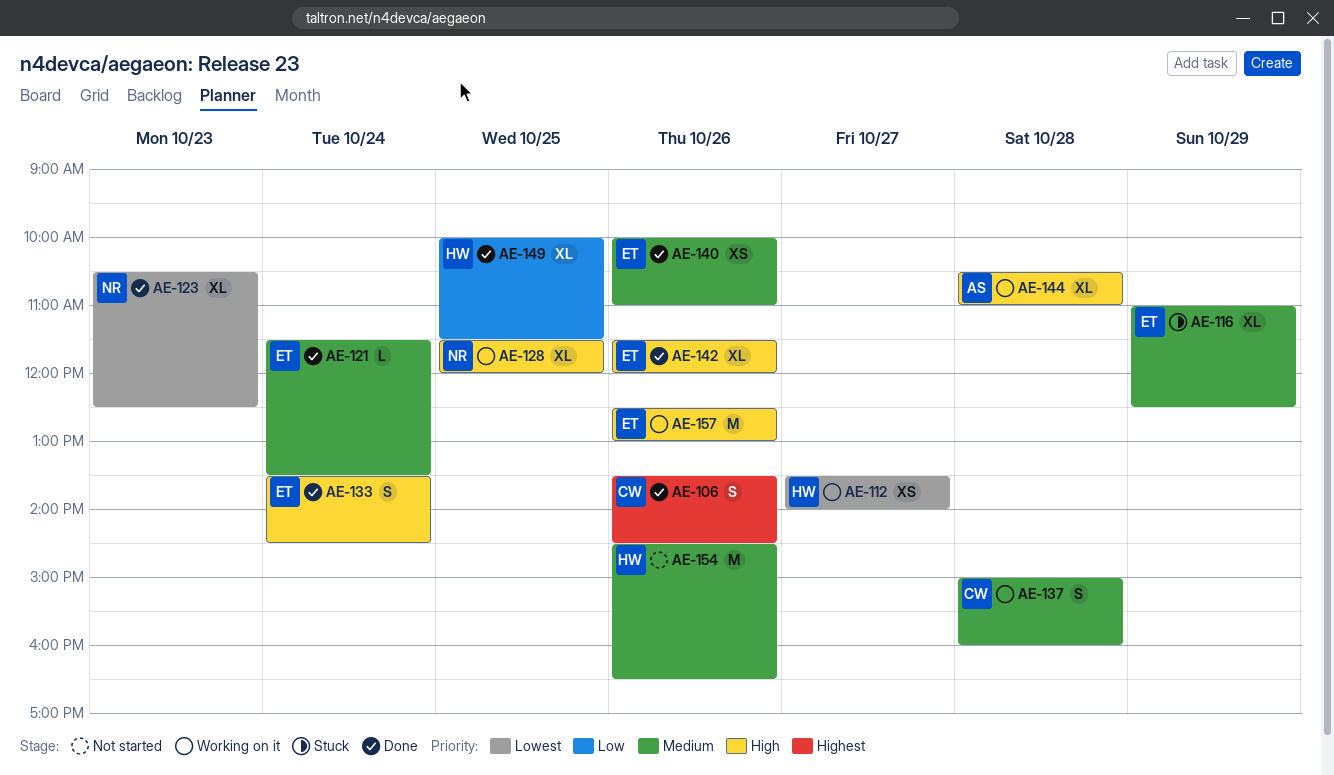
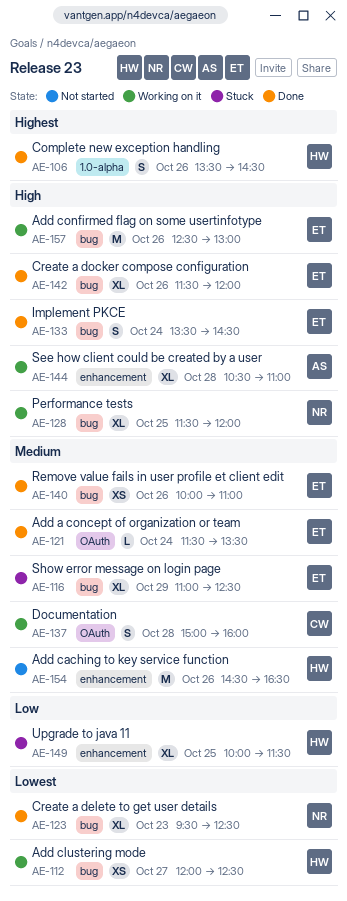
AE-106, owner: CW -> HW
AE-112, begins: 13:30 -> 12:00
AE-112, ends: 14:00 -> 12:30
AE-123, begins: 10:30 -> 09:30
AE-149, status: Done -> Stuck

